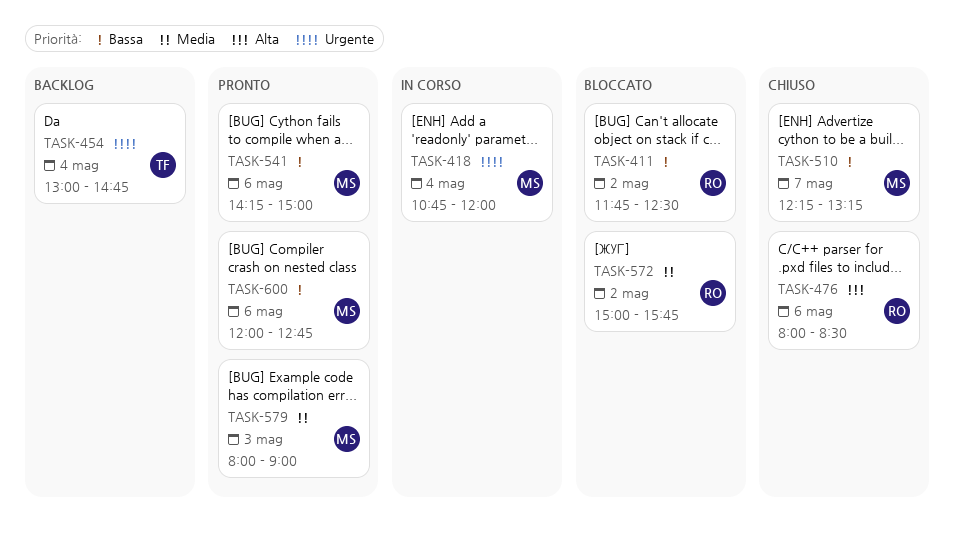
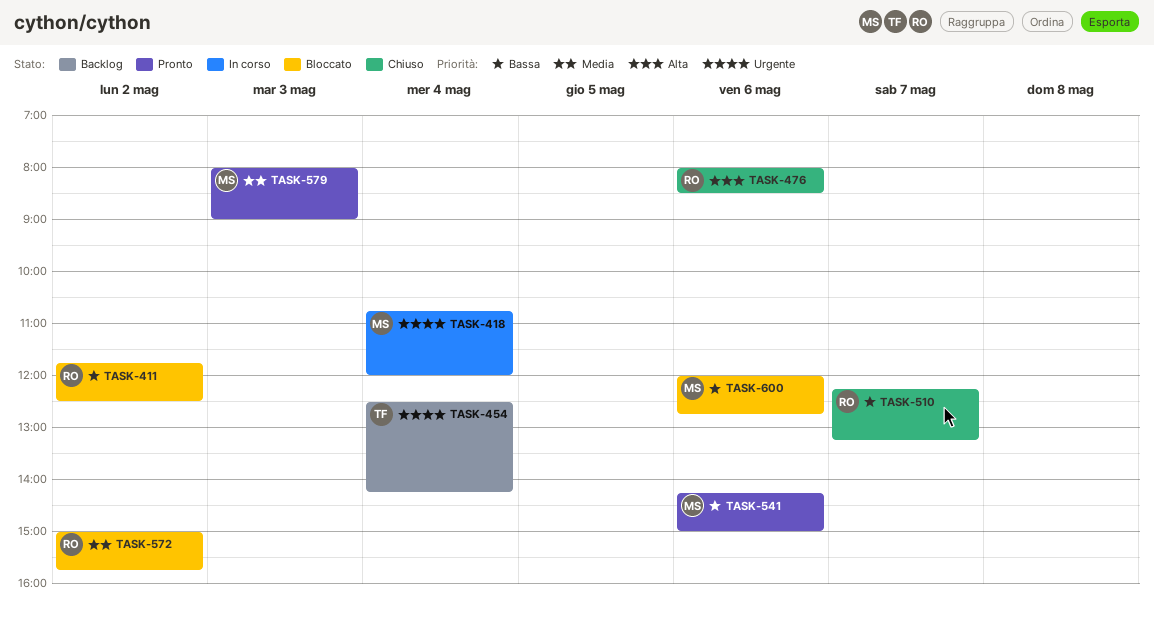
TASK-454, begins: 13:00 -> 12:30
TASK-454, ends: 14:45 -> 14:15
TASK-510, owner: MS -> RO
TASK-600, status: Pronto -> Bloccato

